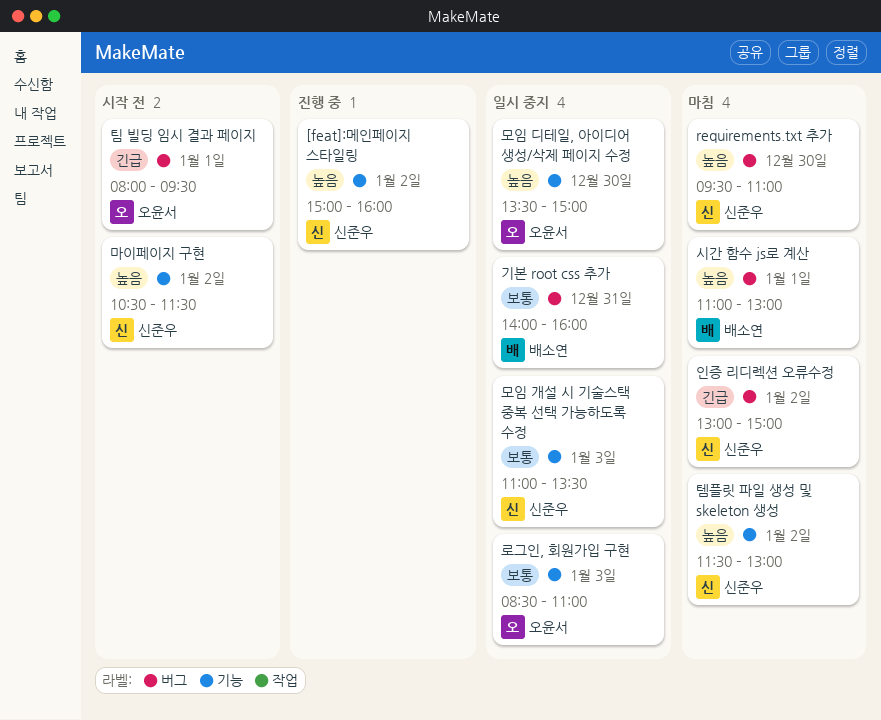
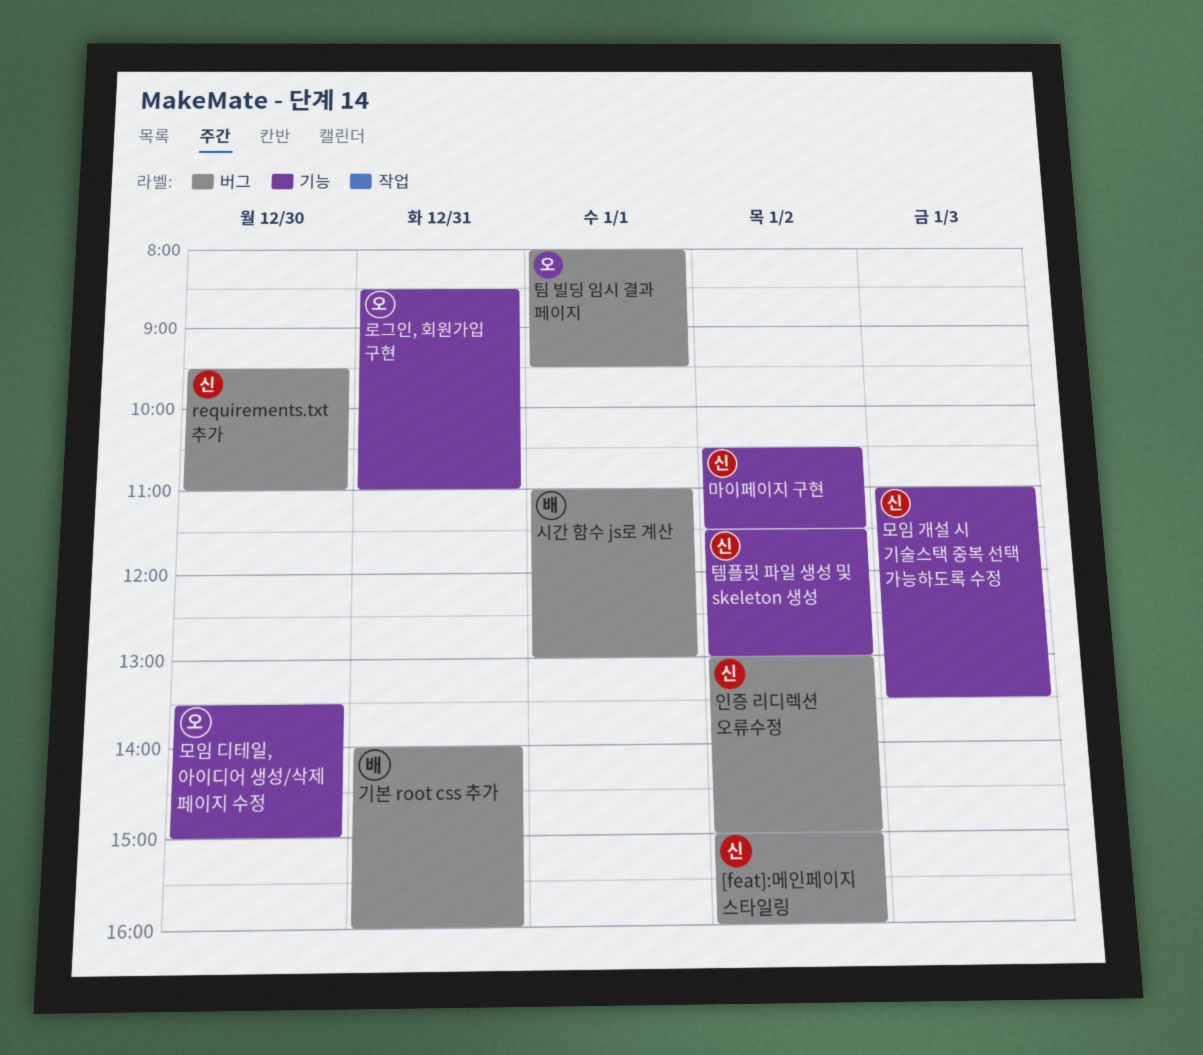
[feat]:메인페이지 스타일링, label: 기능 -> 버그
로그인, 회원가입 구현, day: Jan 3 -> Dec 31

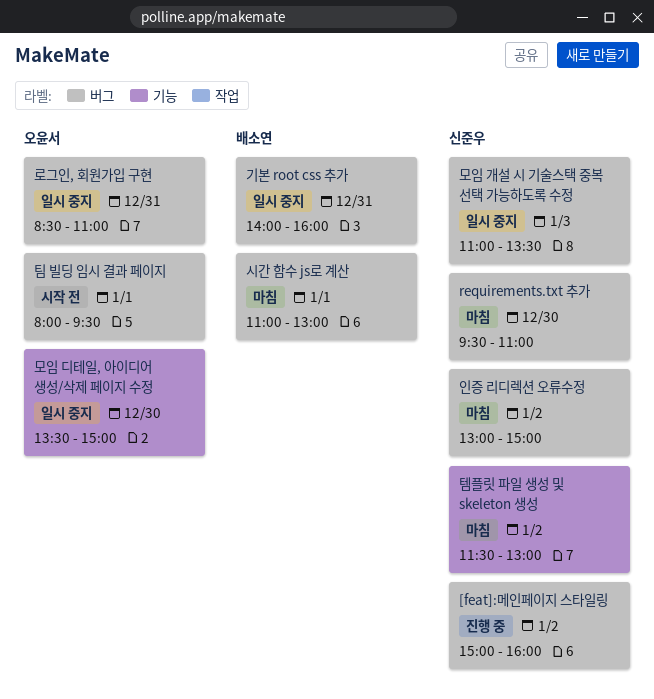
로그인, 회원가입 구현, label: 기능 -> 버그
마이페이지 구현: present -> none
모임 개설 시 기술스택 중복 선택 가능하도록 수정, label: 기능 -> 버그

